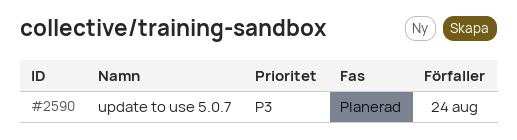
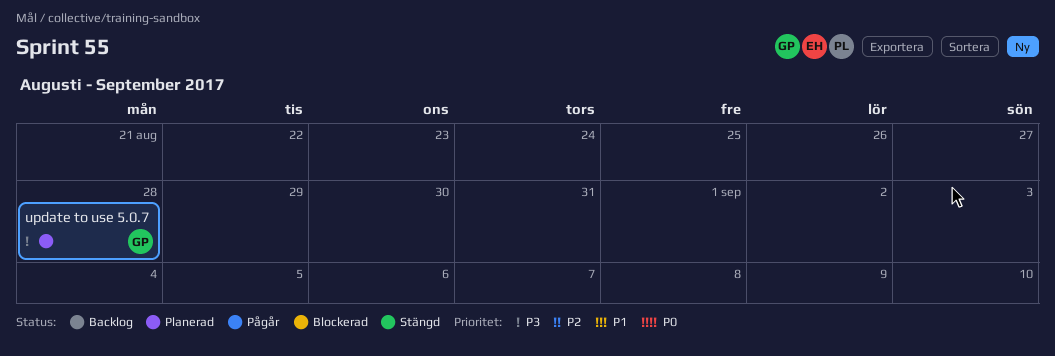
update to use 5.0.7, due: Aug 24 -> Aug 28

